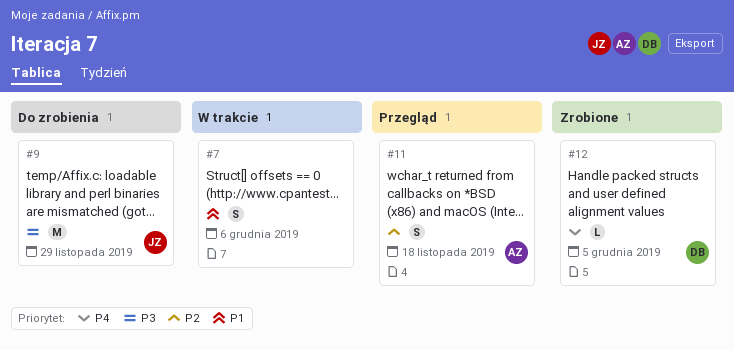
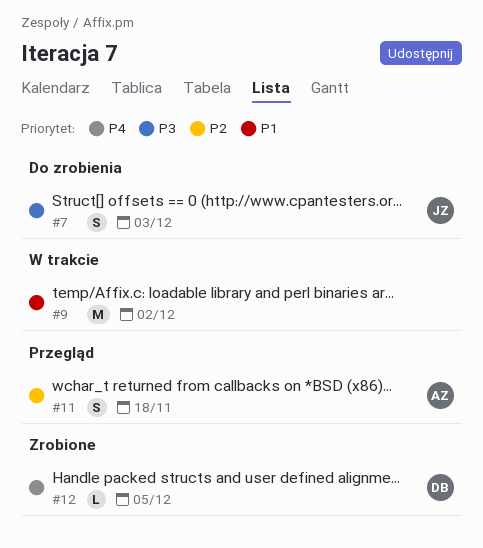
#7, status: W trakcie -> Do zrobienia
#7, owner: none -> JZ
#7, priority: P1 -> P3
#7, due: Dec 6 -> Dec 3
#9, status: Do zrobienia -> W trakcie
#9, owner: JZ -> none
#9, priority: P3 -> P1
#9, due: Nov 29 -> Dec 2

